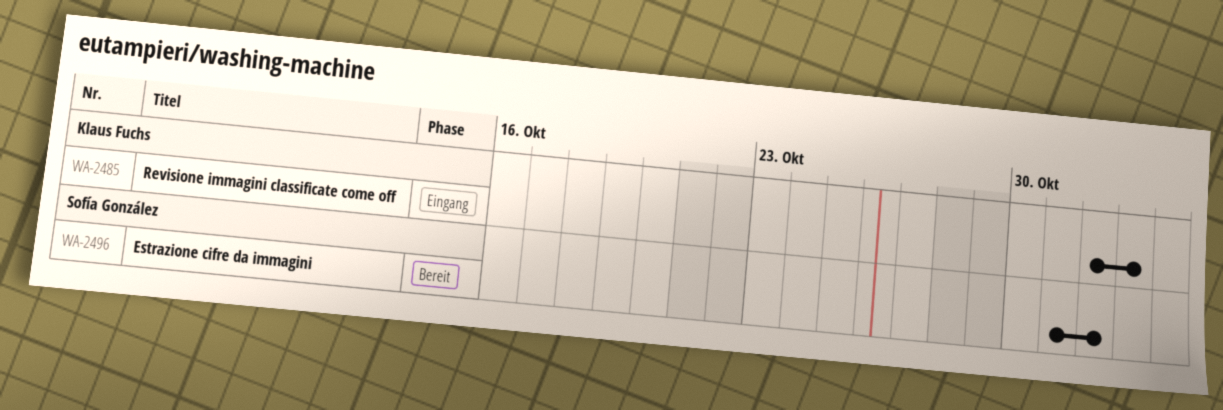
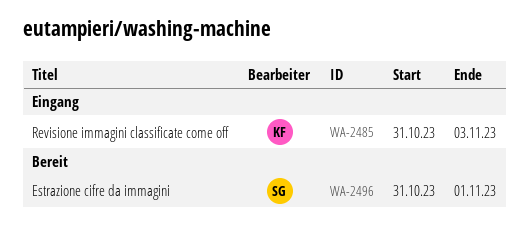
WA-2485, start: Nov 1 -> Oct 31
WA-2485, due: Nov 2 -> Nov 3

